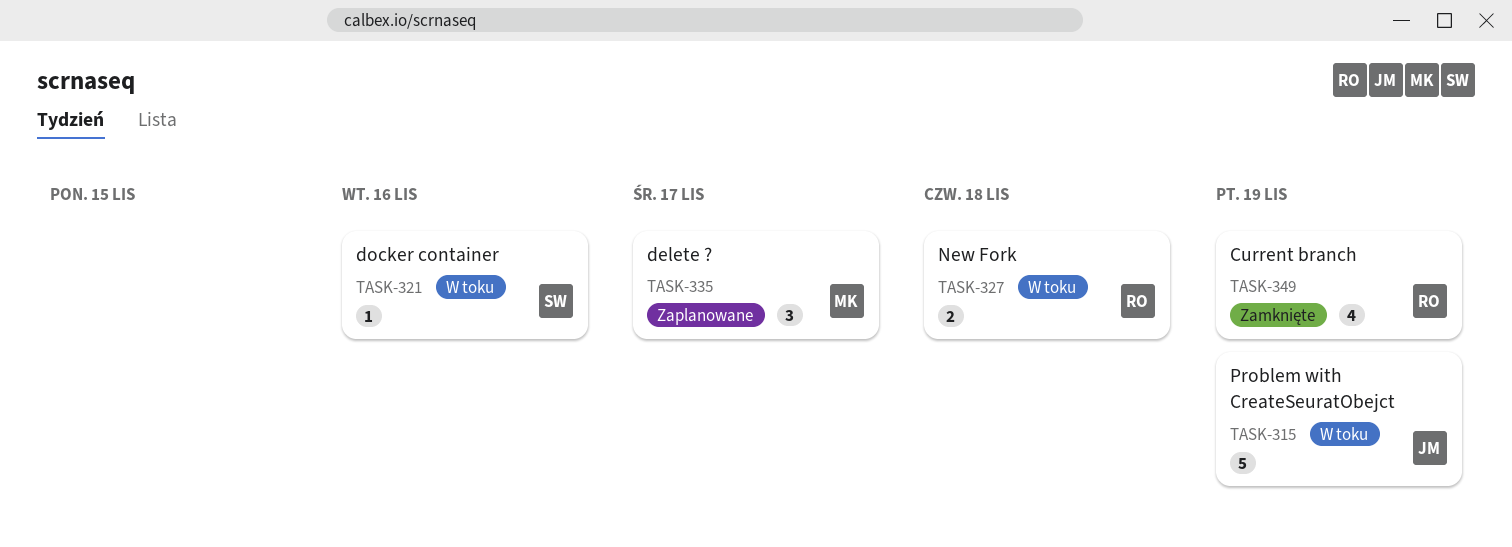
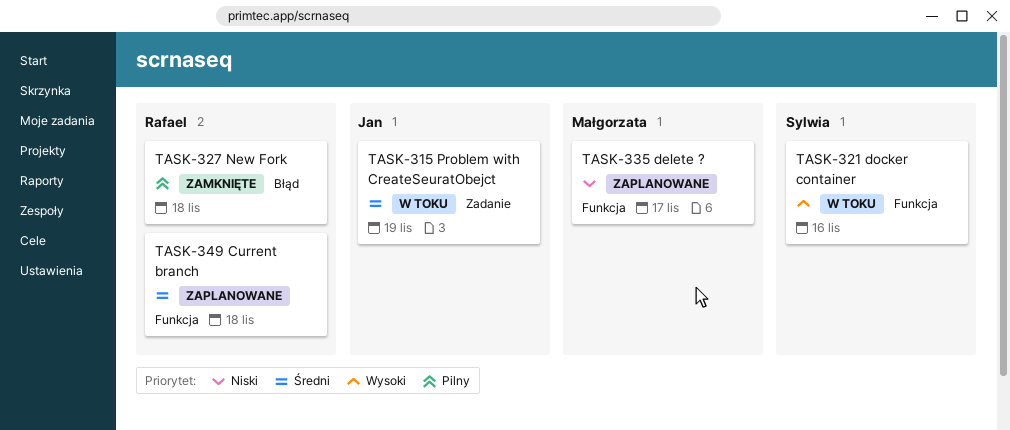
TASK-327, status: W toku -> Zamknięte
TASK-349, status: Zamknięte -> Zaplanowane
TASK-349, due: Nov 19 -> Nov 18

